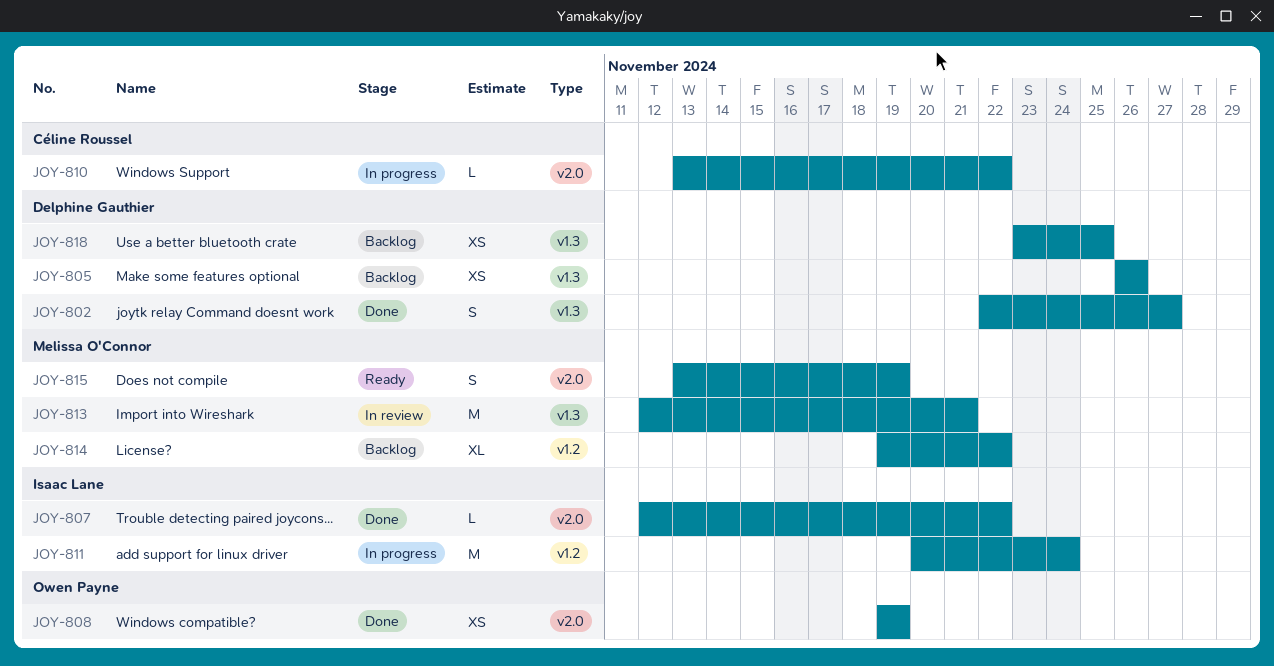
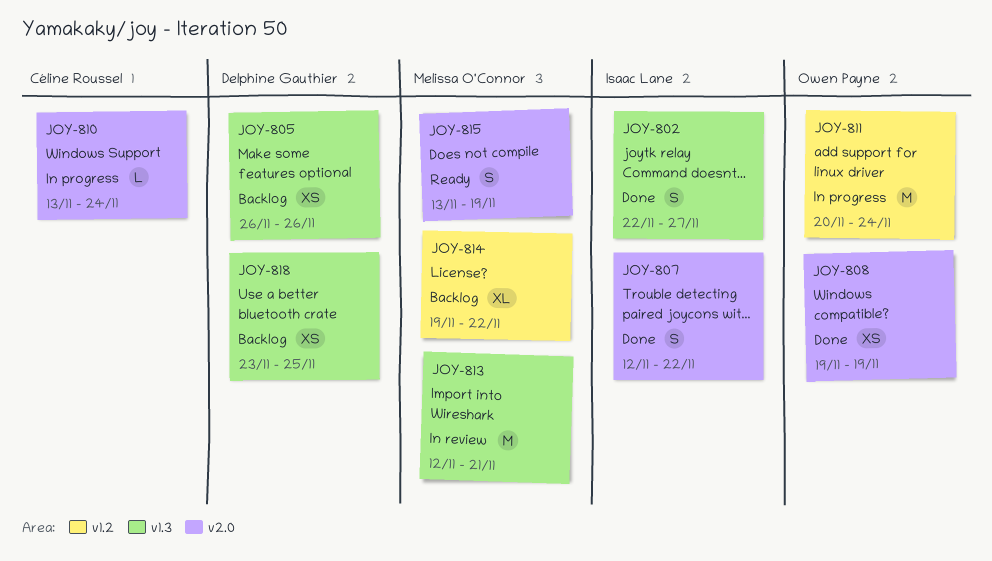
JOY-802, owner: Delphine Gauthier -> Isaac Lane
JOY-807, estimate: L -> S
JOY-810, due: Nov 22 -> Nov 24
JOY-811, owner: Isaac Lane -> Owen Payne

